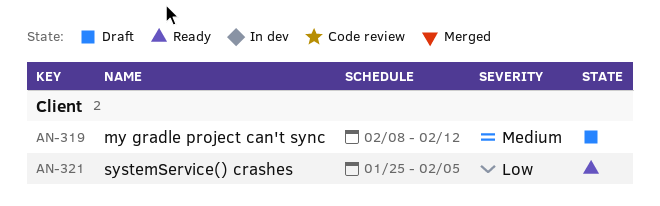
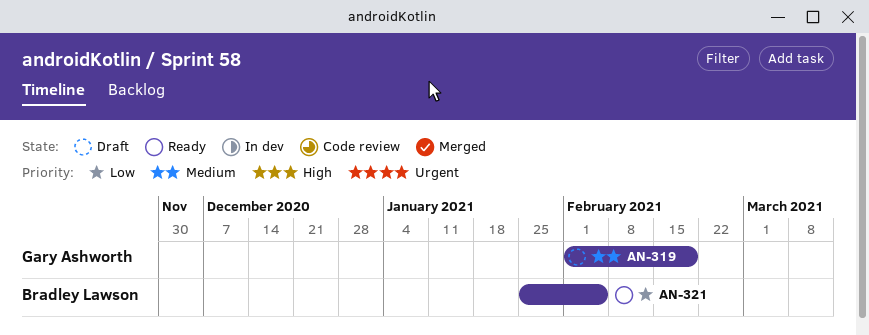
AN-319, start: Feb 8 -> Feb 1
AN-319, due: Feb 12 -> Feb 19

